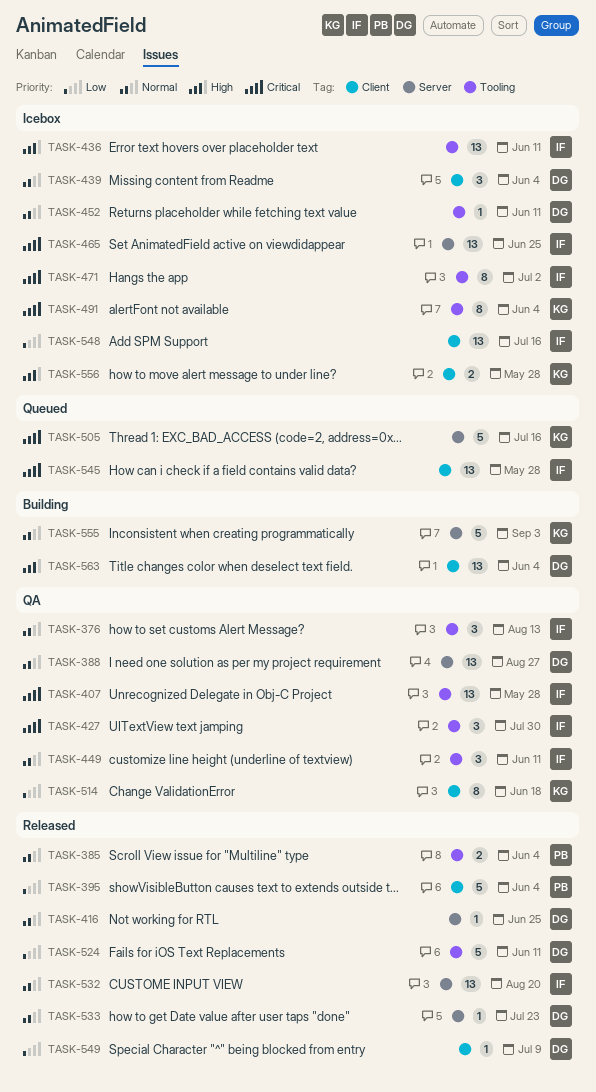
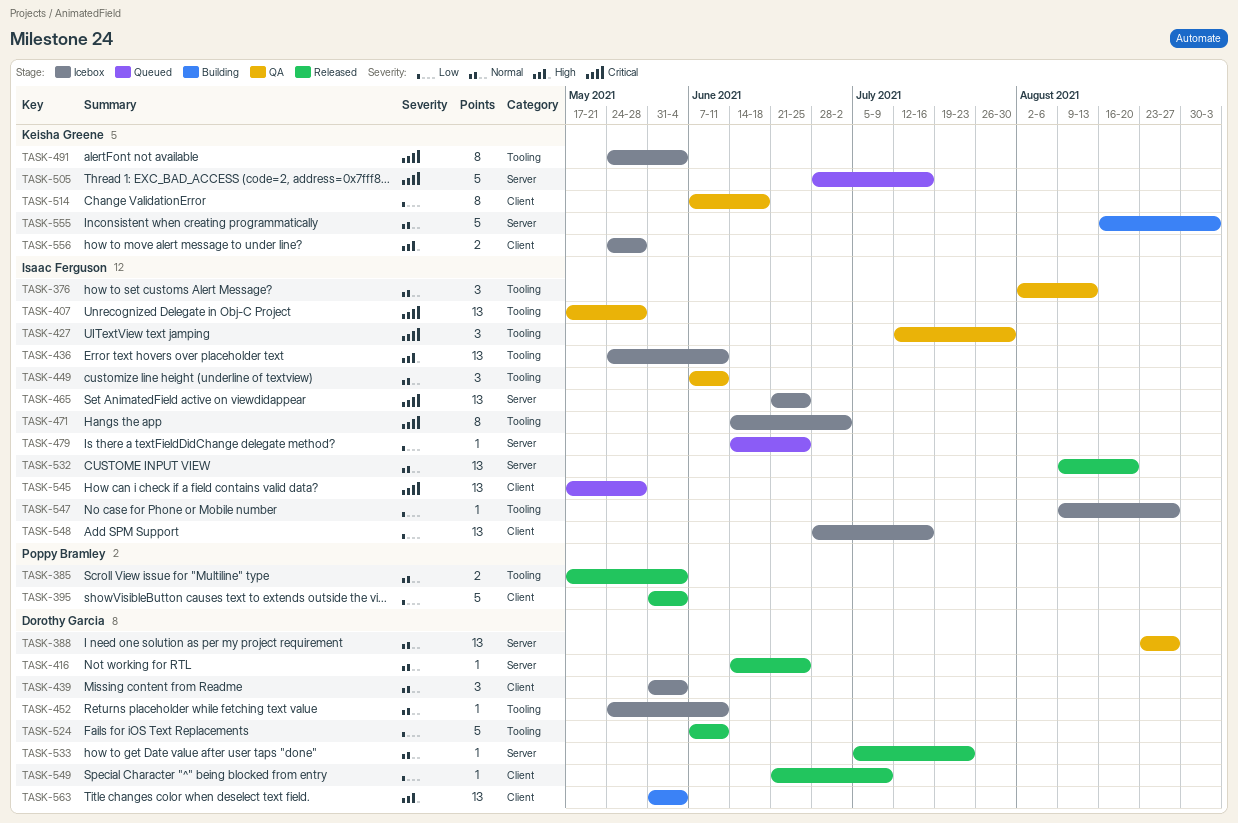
TASK-479: none -> present
TASK-547: none -> present

